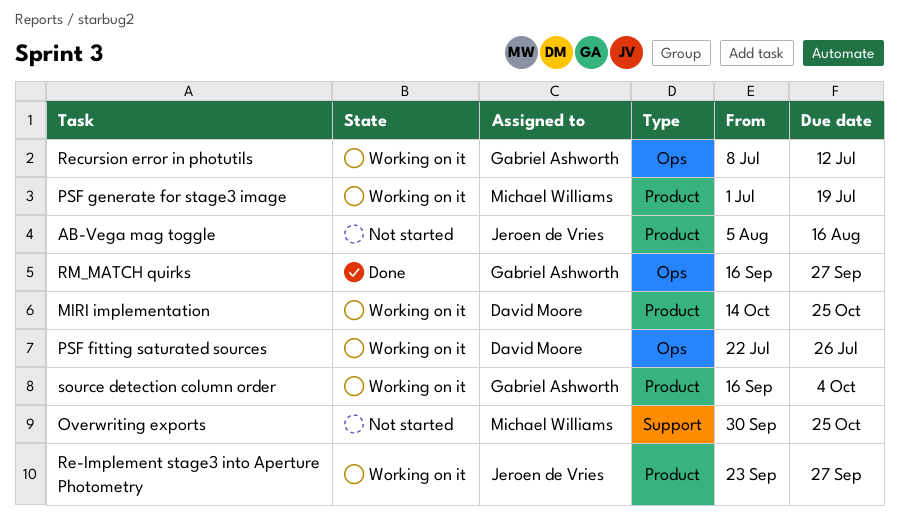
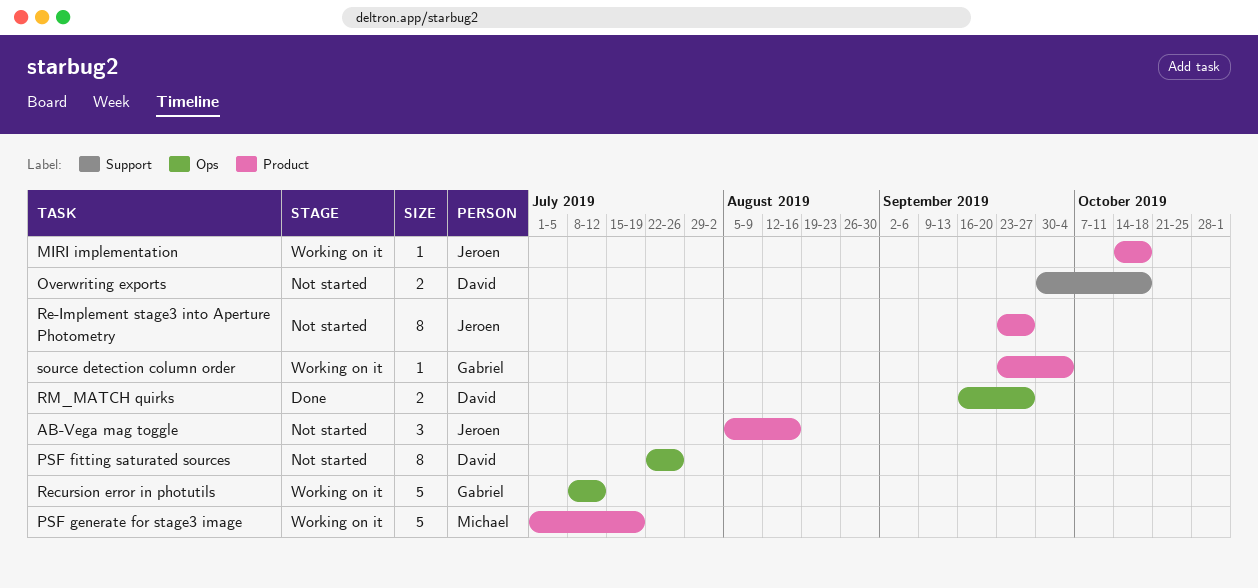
MIRI implementation, owner: David Moore -> Jeroen de Vries
MIRI implementation, due: Oct 25 -> Oct 18
Overwriting exports, owner: Michael Williams -> David Moore
Overwriting exports, due: Oct 25 -> Oct 18
PSF fitting saturated sources, status: Working on it -> Not started
Re-Implement stage3 into Aperture Photometry, status: Working on it -> Not started
RM_MATCH quirks, owner: Gabriel Ashworth -> David Moore
source detection column order, start: Sep 16 -> Sep 23

